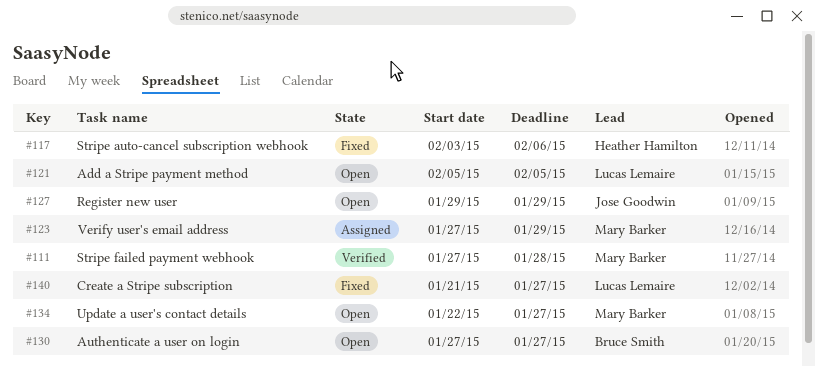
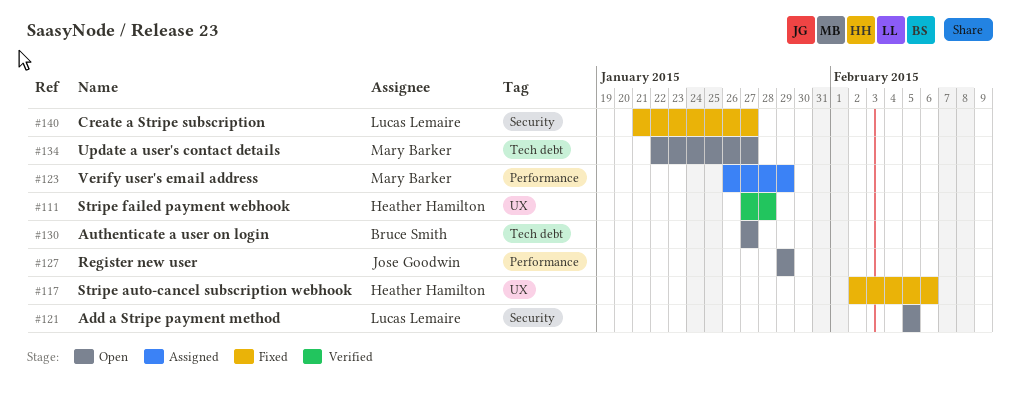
#111, owner: Mary Barker -> Heather Hamilton
#117, start: Feb 3 -> Feb 2
#123, start: Jan 27 -> Jan 26

